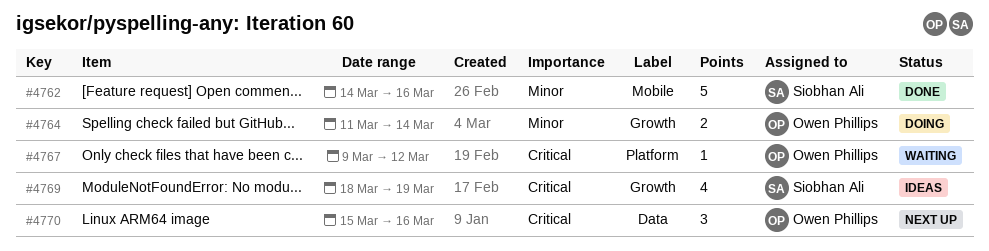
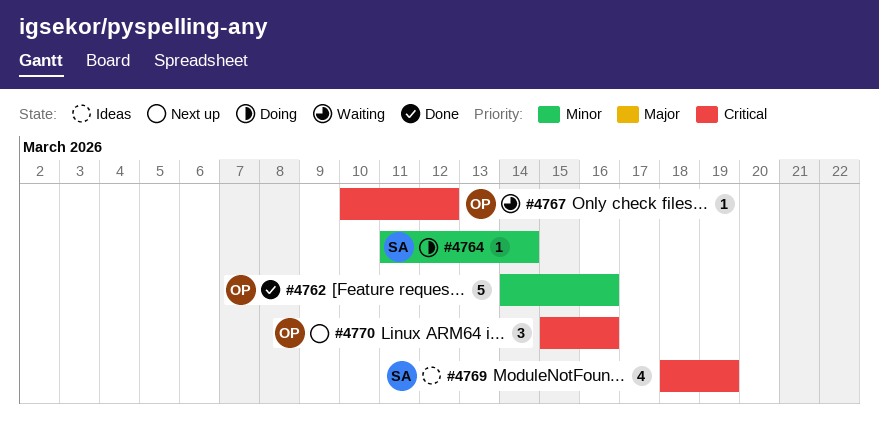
#4762, owner: Siobhan Ali -> Owen Phillips
#4764, owner: Owen Phillips -> Siobhan Ali
#4764, estimate: 2 -> 1
#4767, start: Mar 9 -> Mar 10

